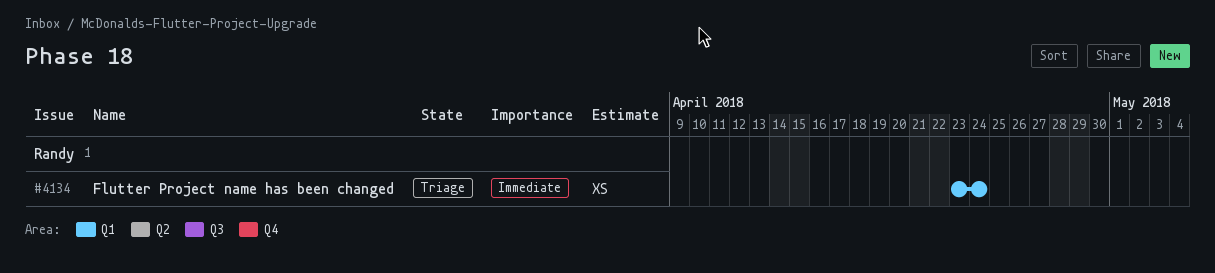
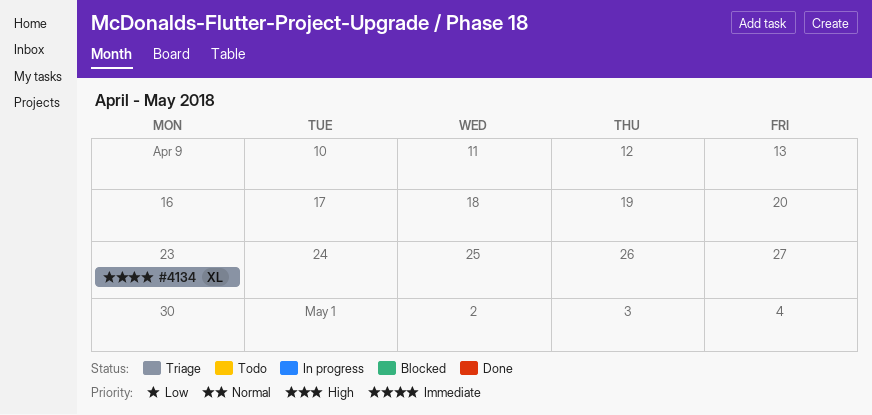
#4134, estimate: XS -> XL
#4134, due: Apr 24 -> Apr 23

